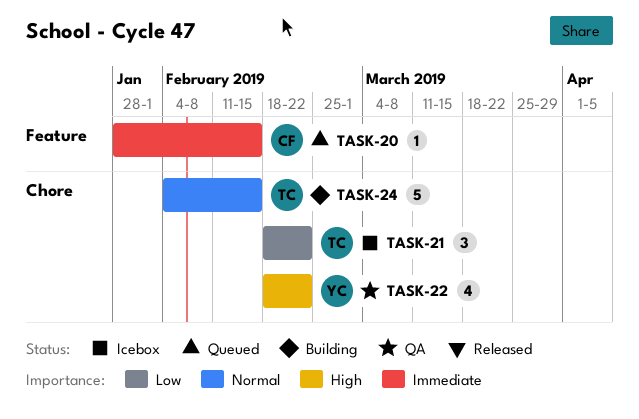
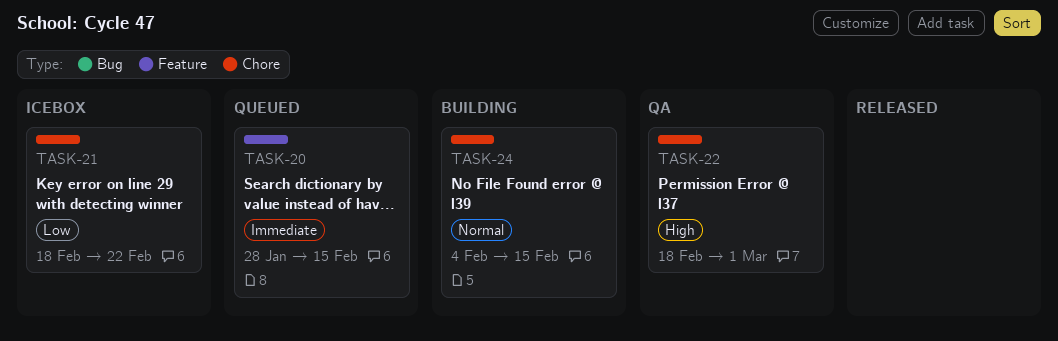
TASK-22, due: Feb 22 -> Mar 1

